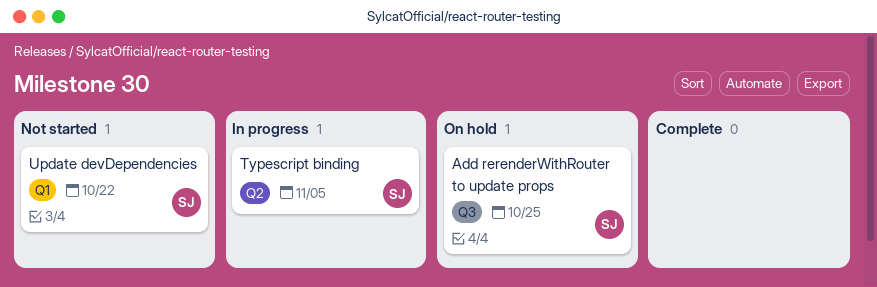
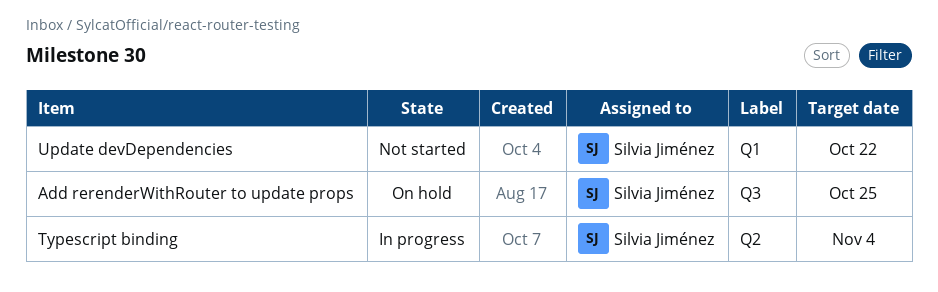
Typescript binding, due: Nov 5 -> Nov 4

